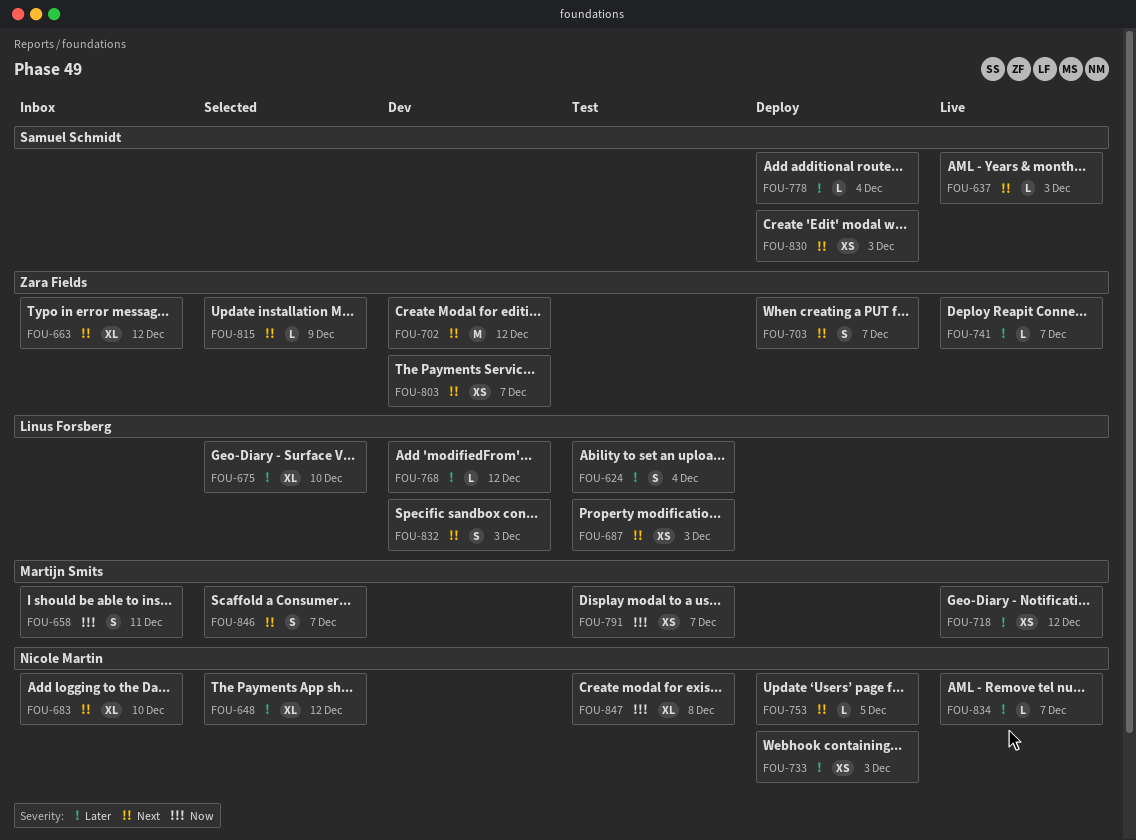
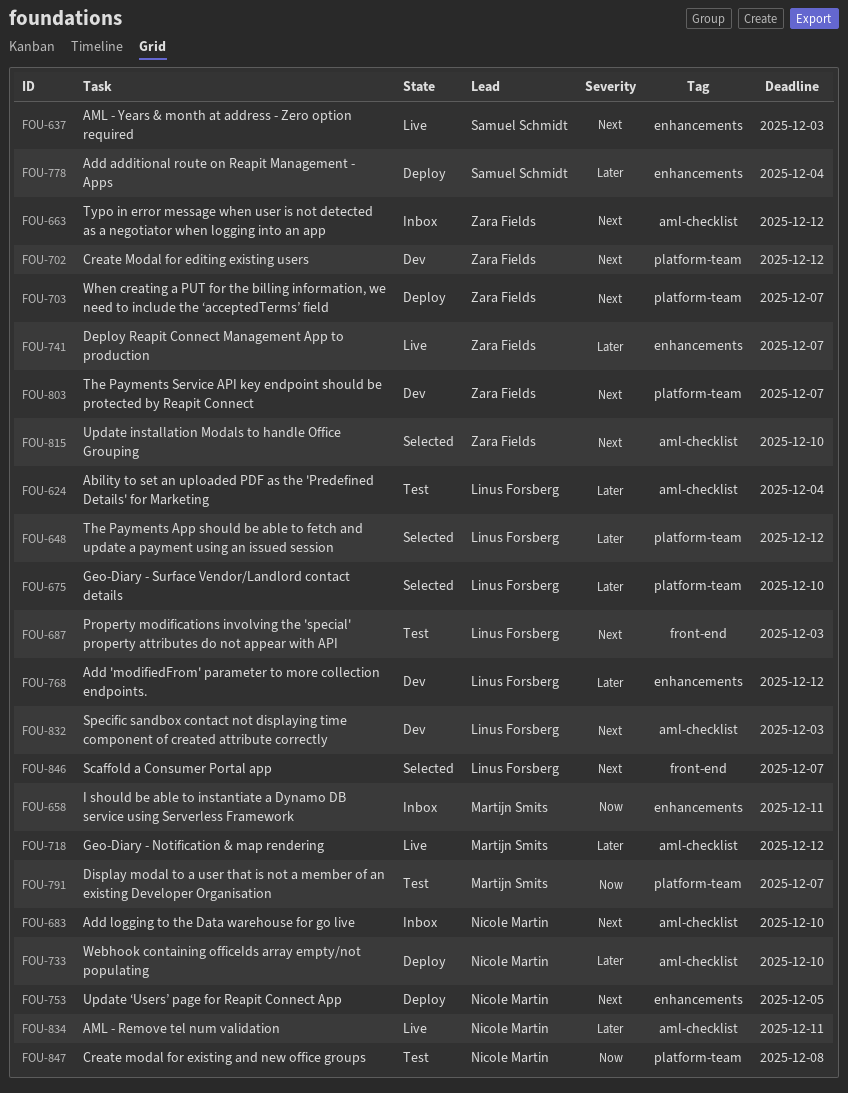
FOU-648, owner: Nicole Martin -> Linus Forsberg
FOU-733, due: Dec 3 -> Dec 10
FOU-815, due: Dec 9 -> Dec 10
FOU-830: present -> none
FOU-834, due: Dec 7 -> Dec 11
FOU-846, owner: Martijn Smits -> Linus Forsberg

